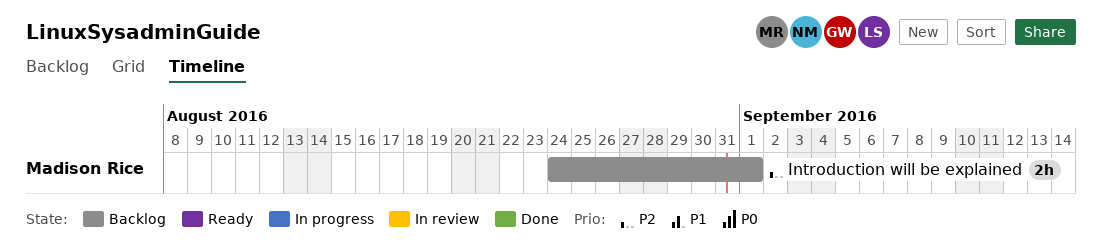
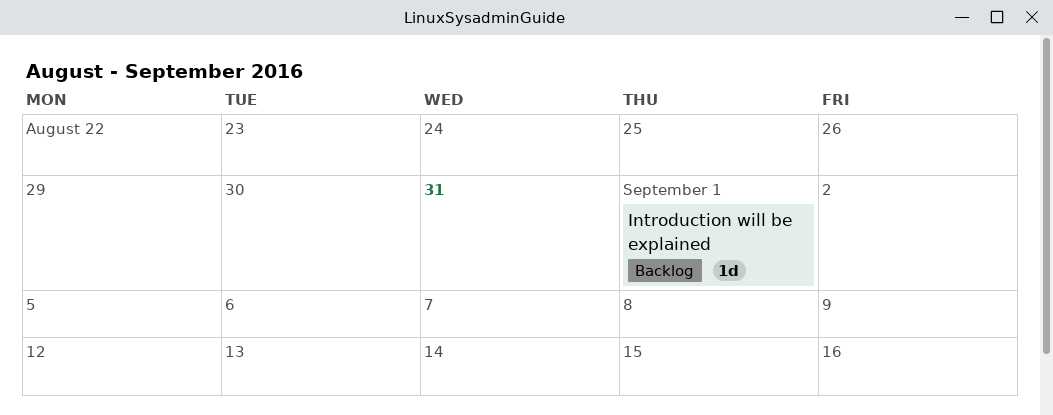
Introduction will be explained, estimate: 2h -> 1d

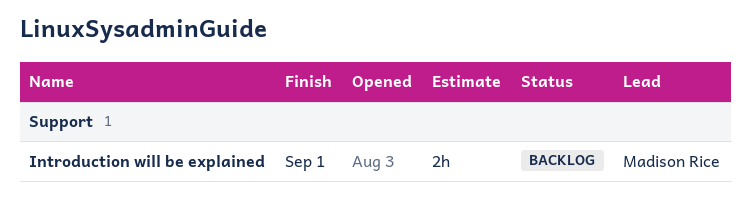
Introduction will be explained, estimate: 1d -> 2h

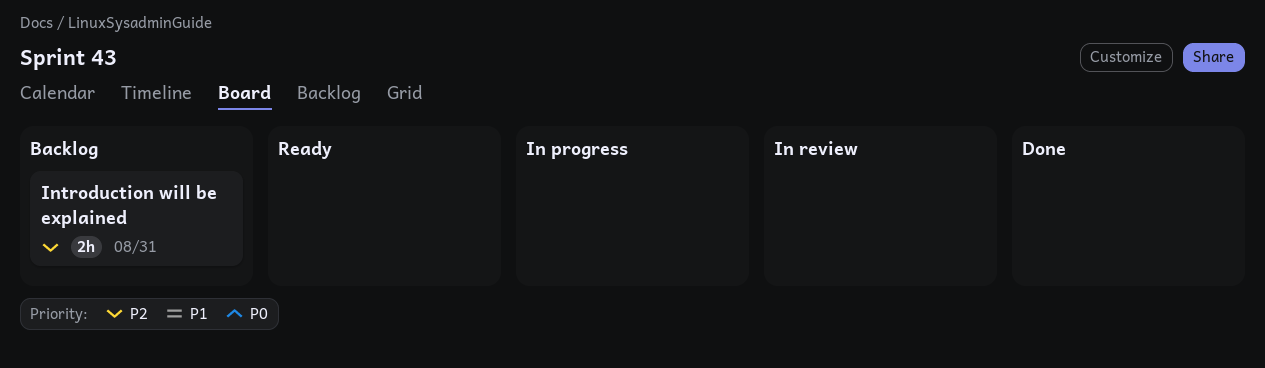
Introduction will be explained, due: Sep 1 -> Aug 31

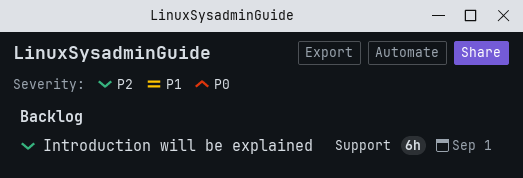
Introduction will be explained, estimate: 2h -> 6h
Introduction will be explained, due: Aug 31 -> Sep 1

